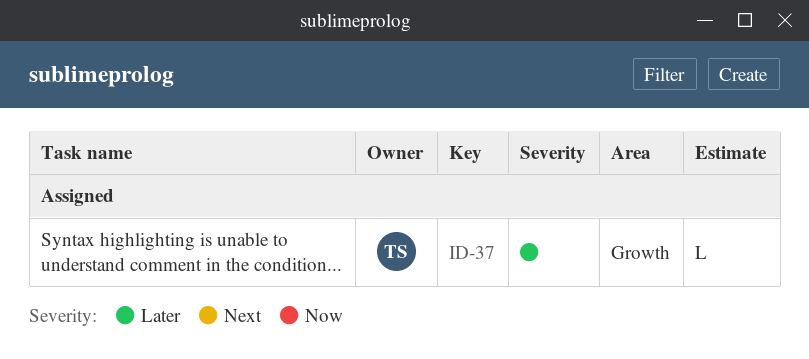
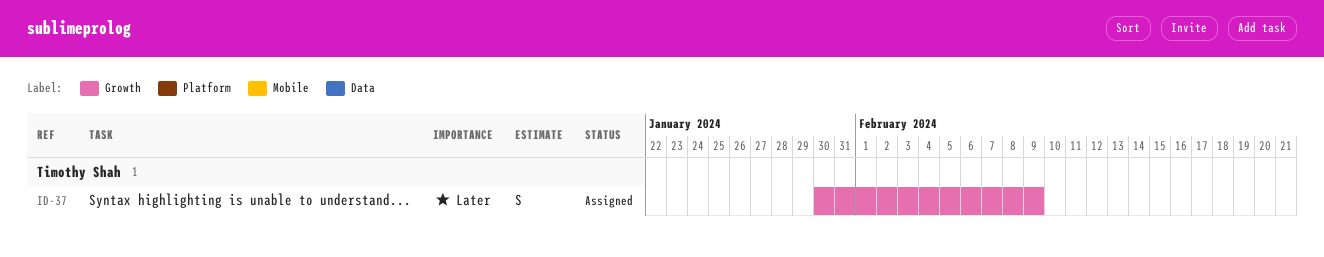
ID-37, estimate: L -> S

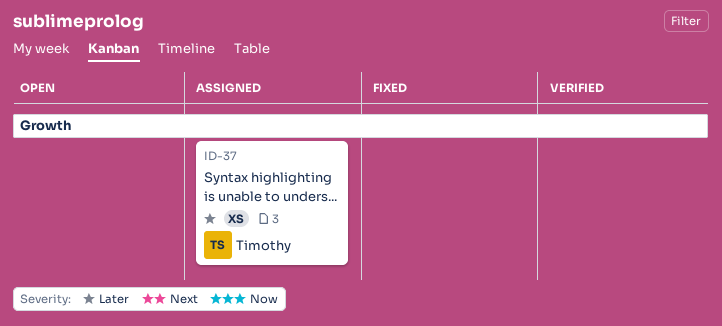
ID-37, estimate: S -> XS

